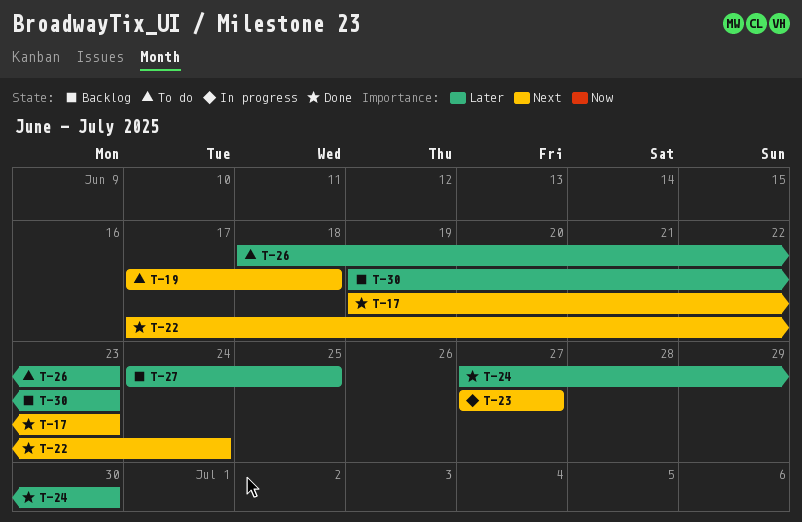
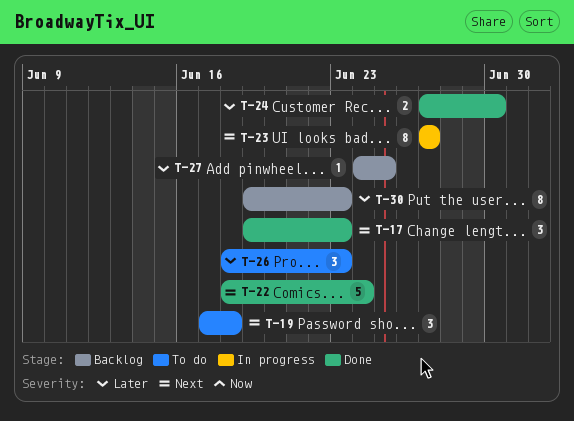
T-22, start: Jun 17 -> Jun 18

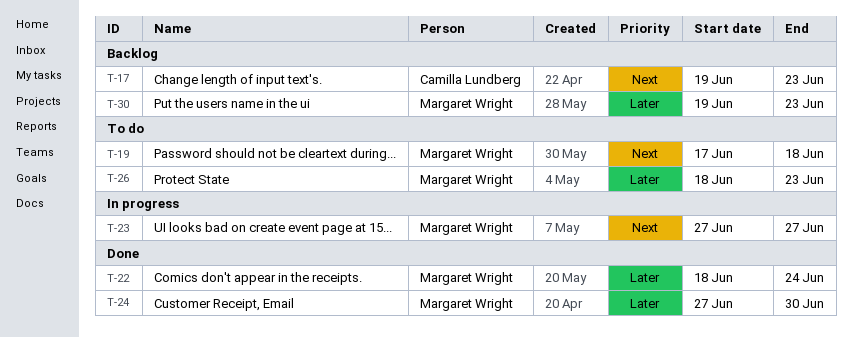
T-17, status: Done -> Backlog
T-22, priority: Next -> Later
T-27: present -> none

